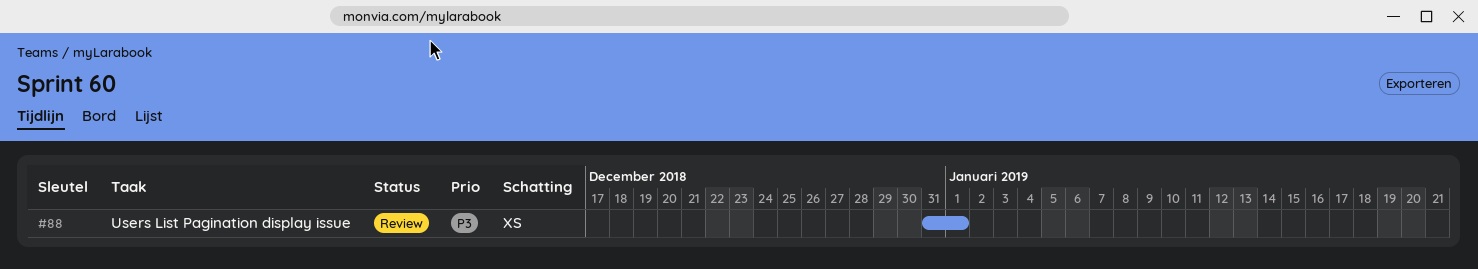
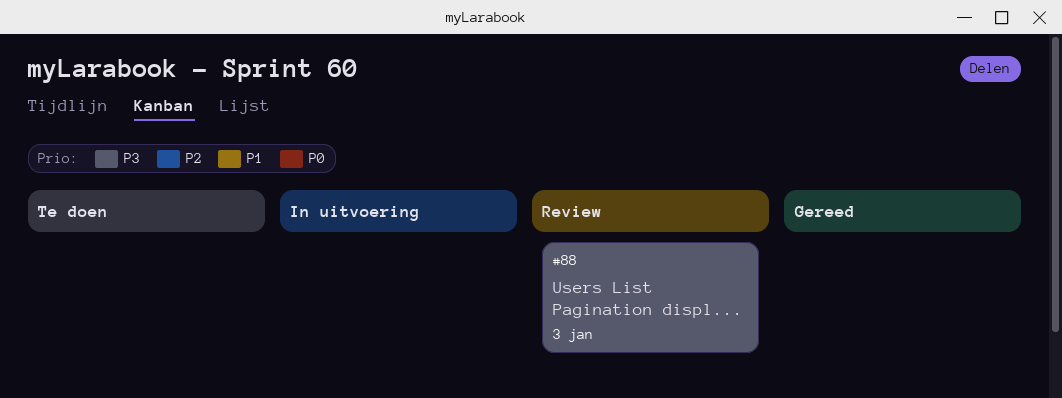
#88, due: Jan 1 -> Jan 3

